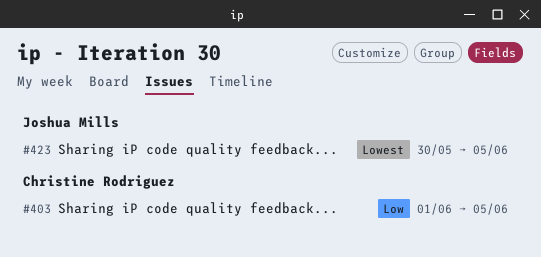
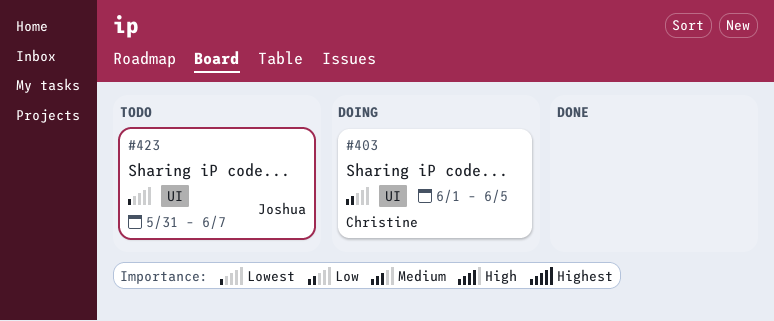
#423, start: May 30 -> May 31
#423, due: Jun 5 -> Jun 7

